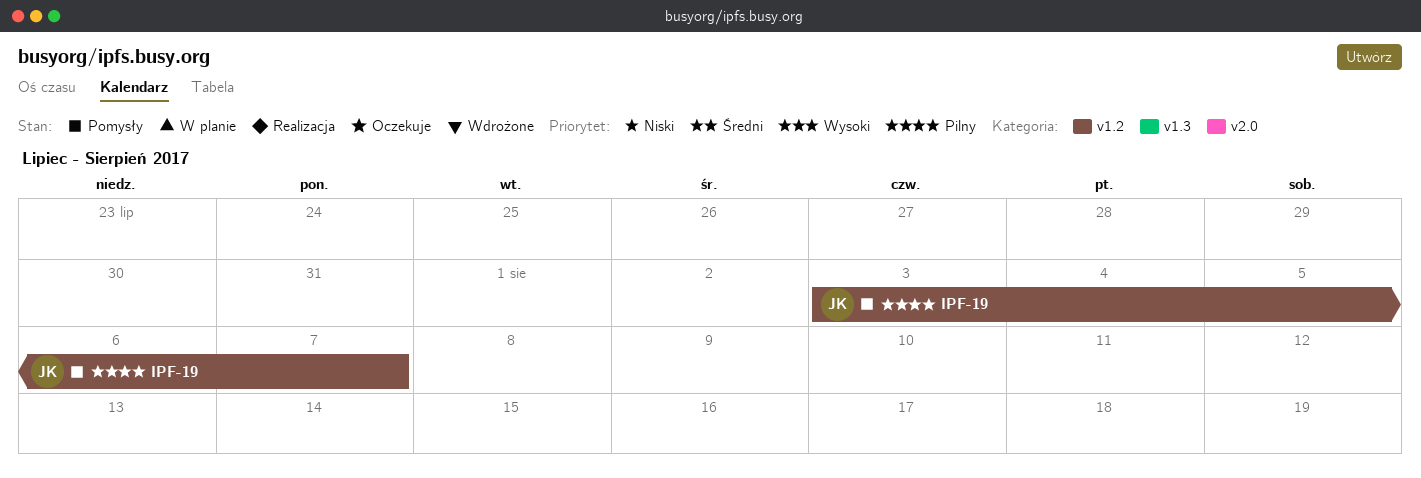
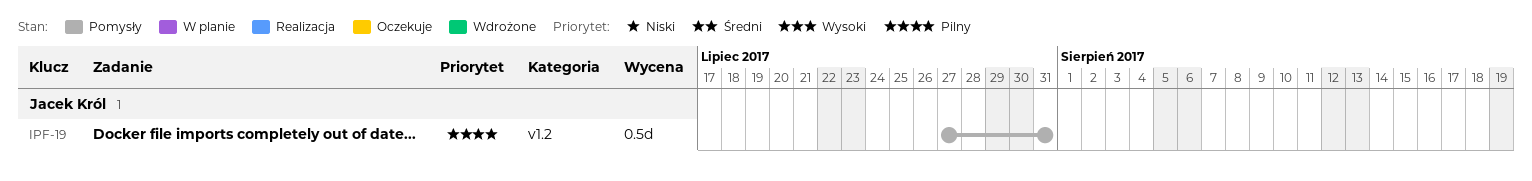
IPF-19, start: Aug 3 -> Jul 27
IPF-19, due: Aug 7 -> Jul 31

